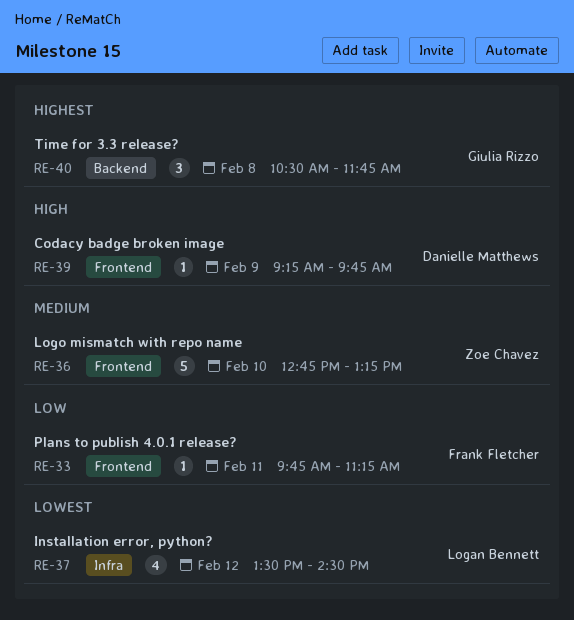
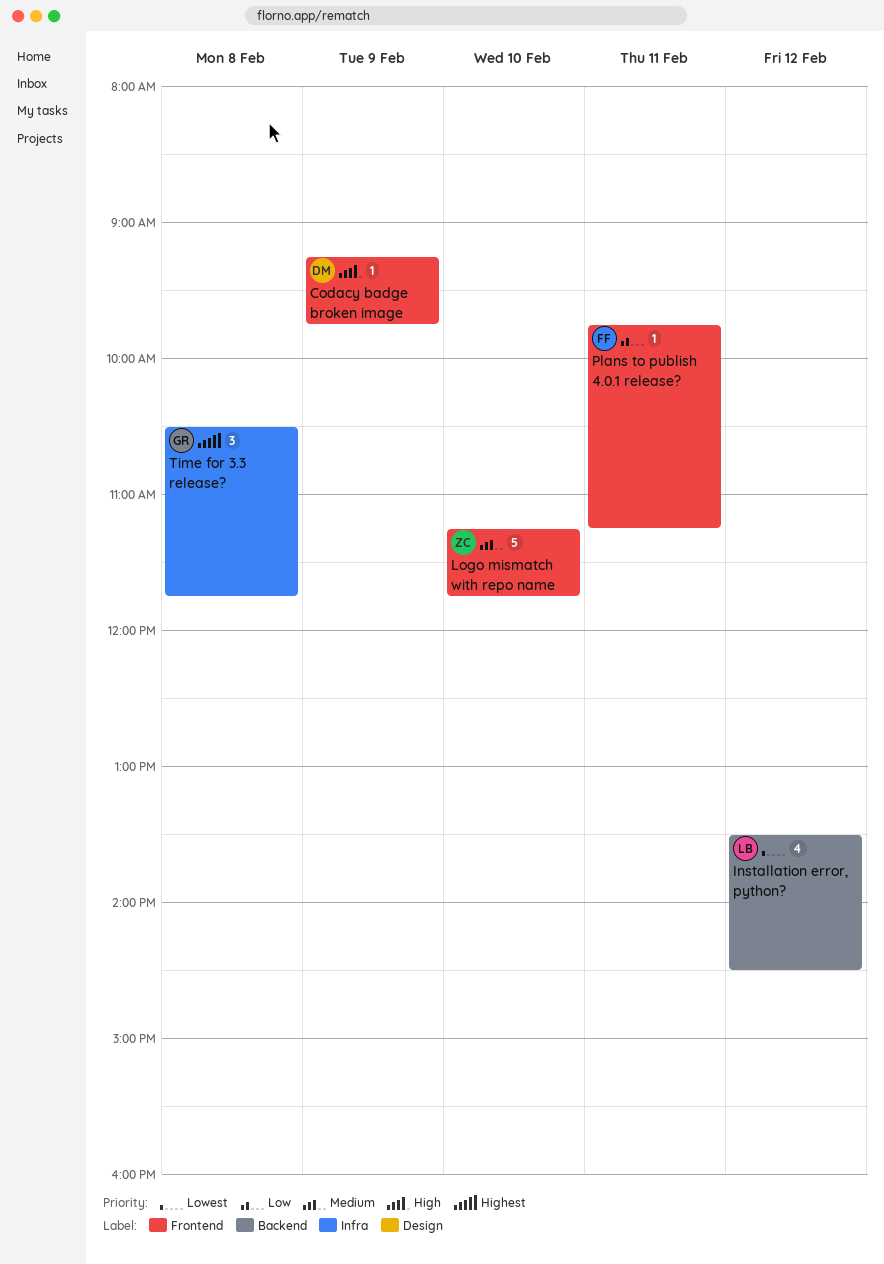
Installation error, python?, label: Infra -> Backend
Logo mismatch with repo name, begins: 12:45 -> 11:15
Logo mismatch with repo name, ends: 13:15 -> 11:45
Time for 3.3 release?, label: Backend -> Infra

